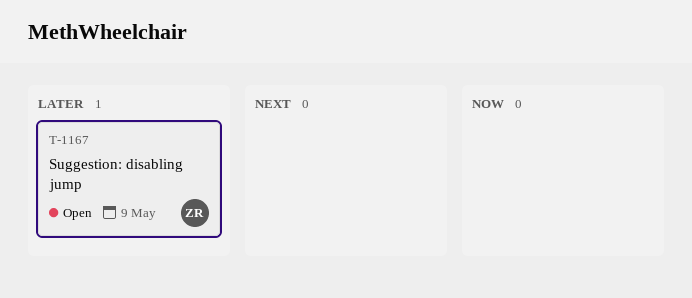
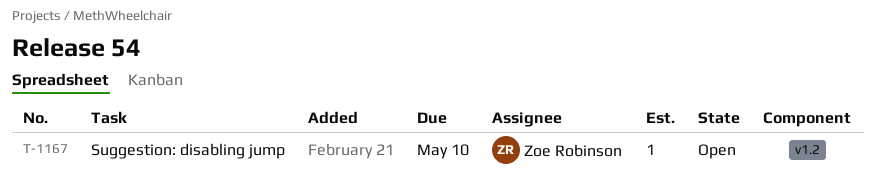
T-1167, due: May 9 -> May 10

